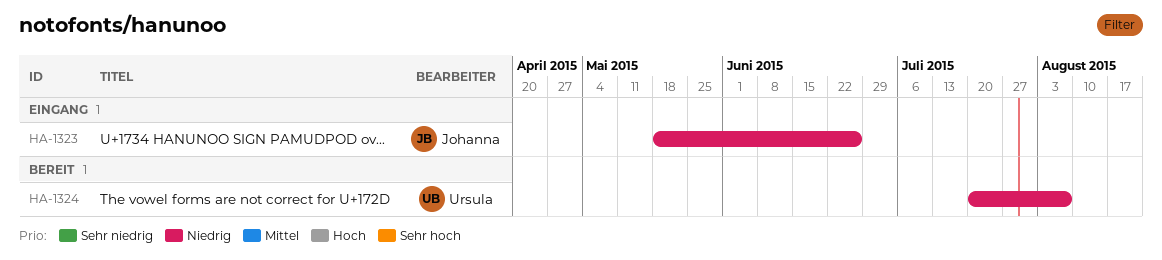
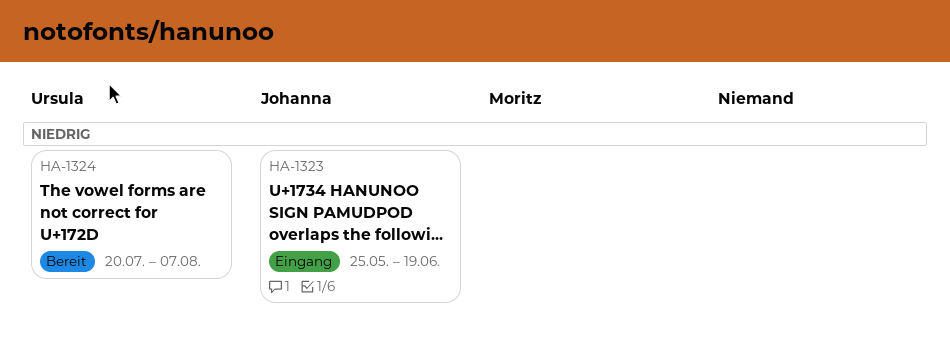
HA-1323, start: May 18 -> May 25
HA-1323, due: Jun 26 -> Jun 19

